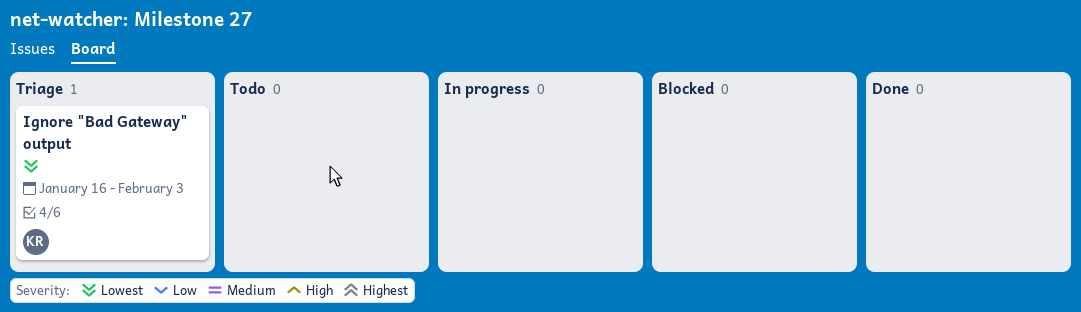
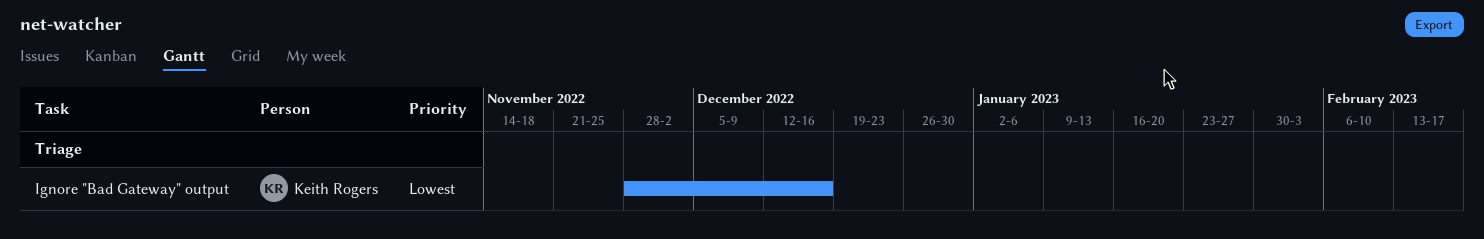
Ignore "Bad Gateway" output, start: Jan 16 -> Nov 28
Ignore "Bad Gateway" output, due: Feb 3 -> Dec 16

